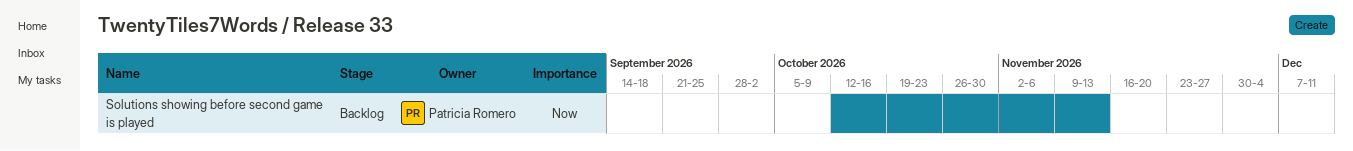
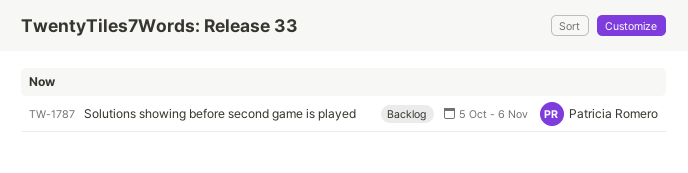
Solutions showing before second game is played, start: Oct 12 -> Oct 5
Solutions showing before second game is played, due: Nov 13 -> Nov 6

